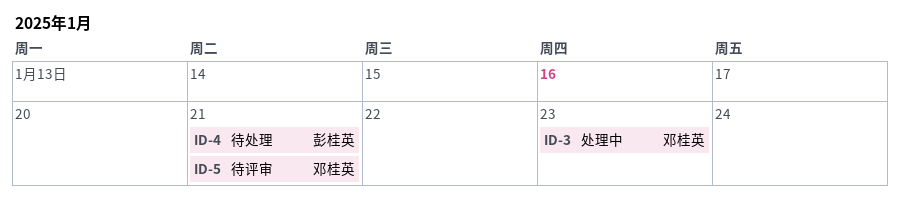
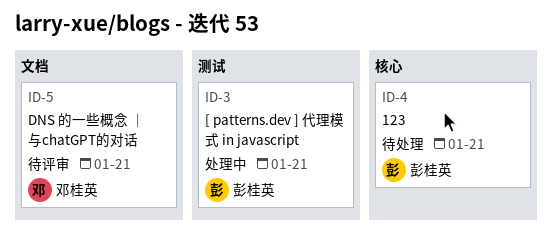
ID-3, owner: 邓桂英 -> 彭桂英
ID-3, due: Jan 23 -> Jan 21

